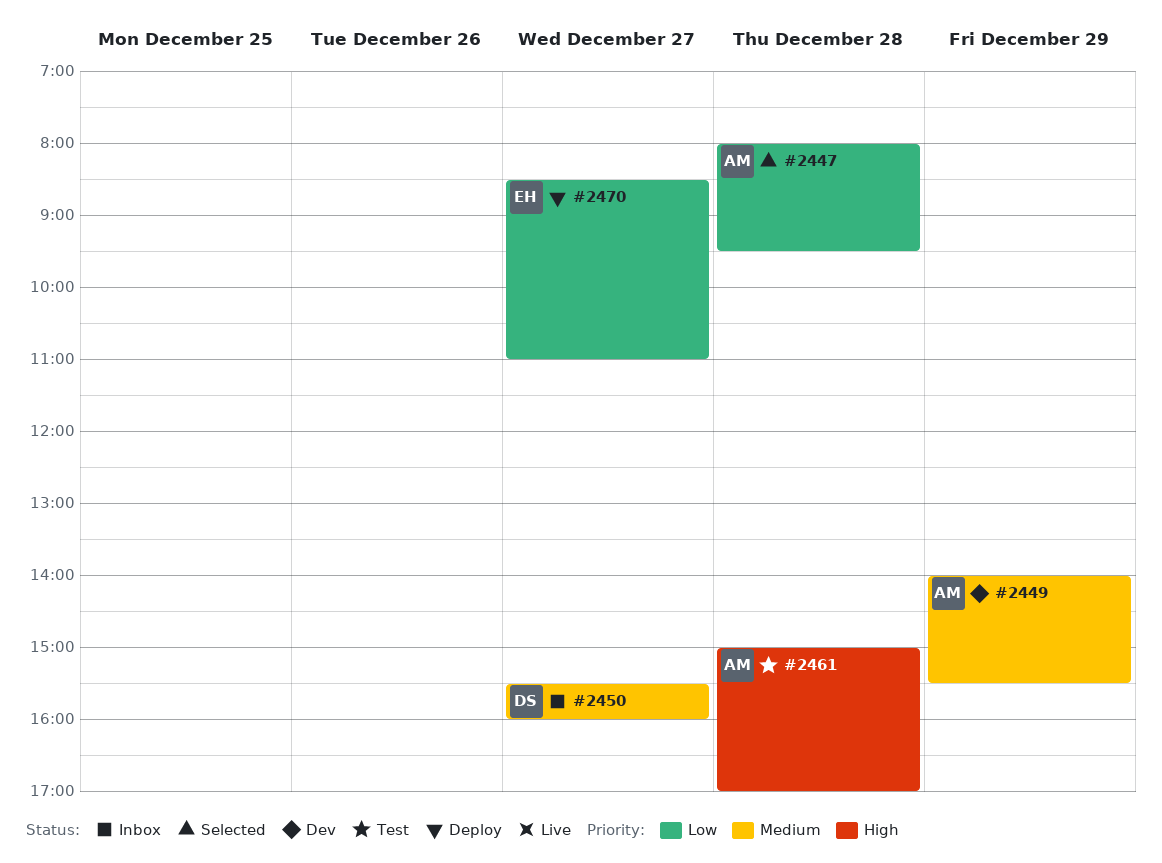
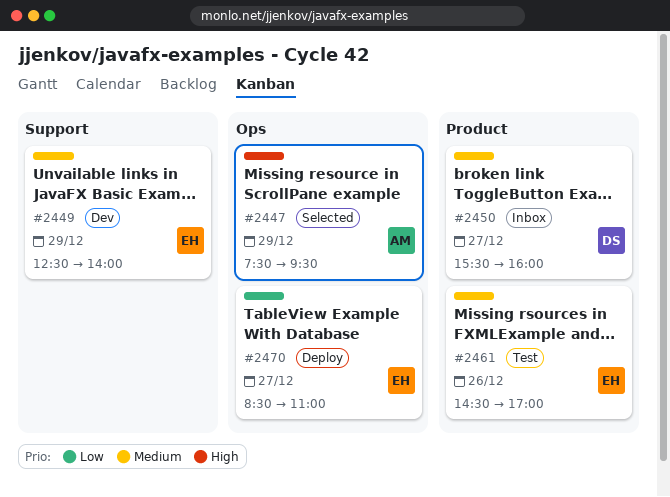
#2447, priority: Low -> High
#2447, day: Dec 28 -> Dec 29
#2447, begins: 08:00 -> 07:30
#2449, owner: AM -> EH
#2449, begins: 14:00 -> 12:30
#2449, ends: 15:30 -> 14:00
#2461, owner: AM -> EH
#2461, priority: High -> Medium
#2461, day: Dec 28 -> Dec 26
#2461, begins: 15:00 -> 14:30

